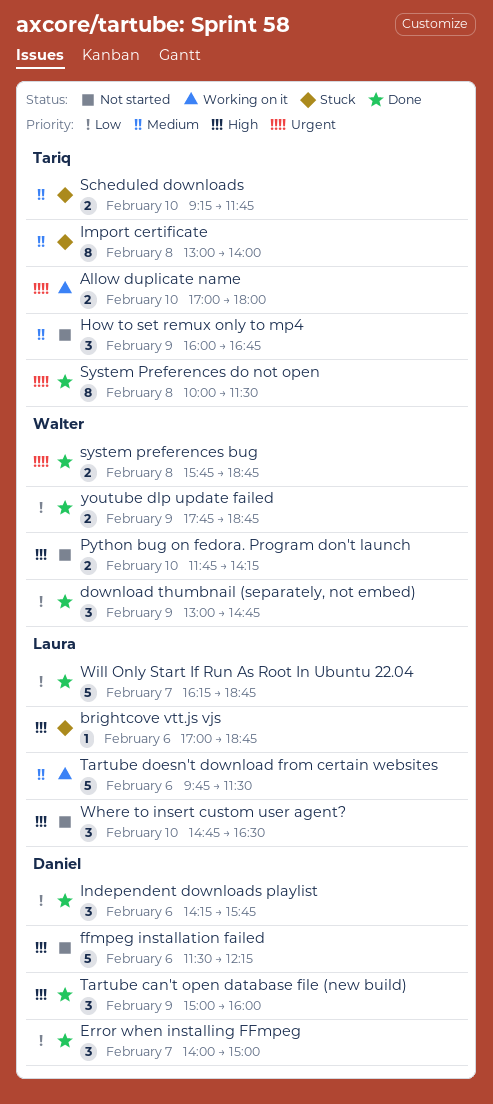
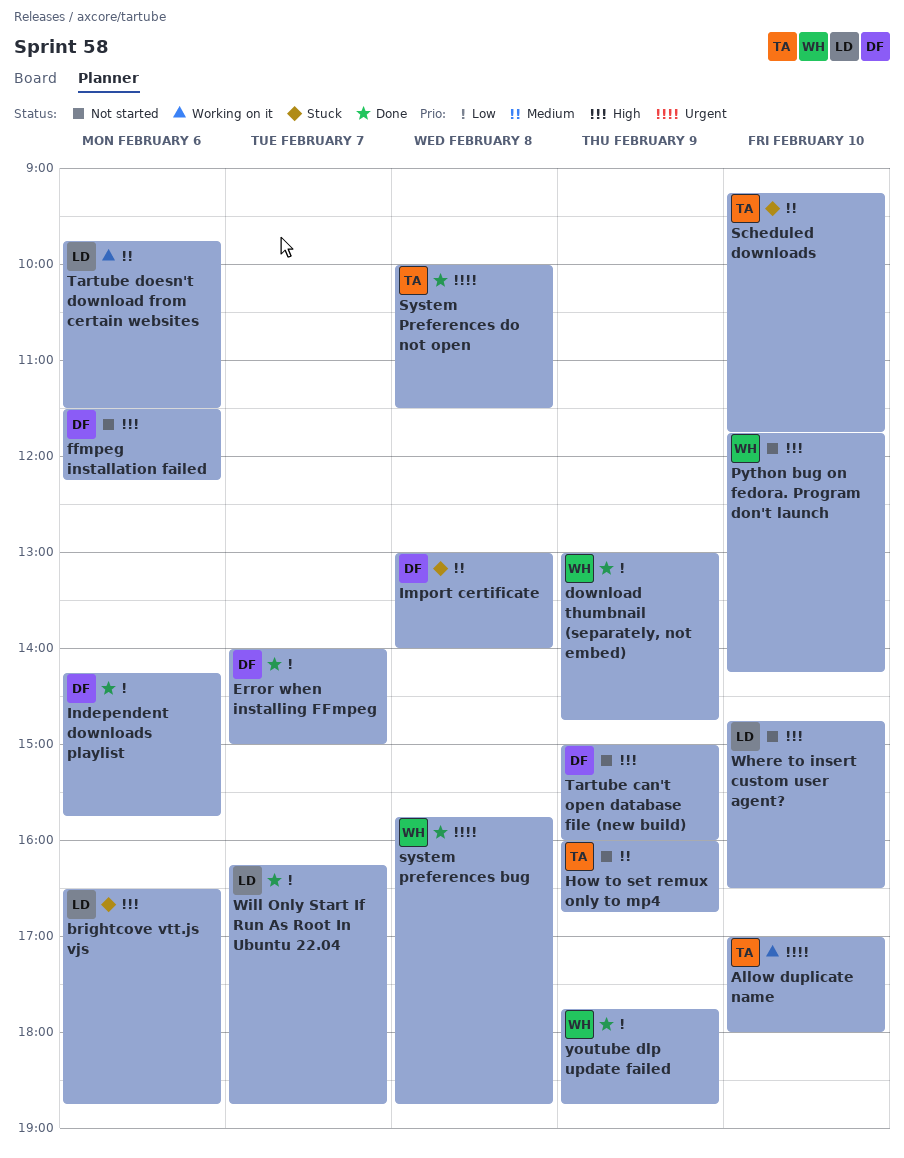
brightcove vtt.js vjs, begins: 17:00 -> 16:30
Import certificate, owner: Tariq -> Daniel
Tartube can't open database file (new build), status: Done -> Not started

